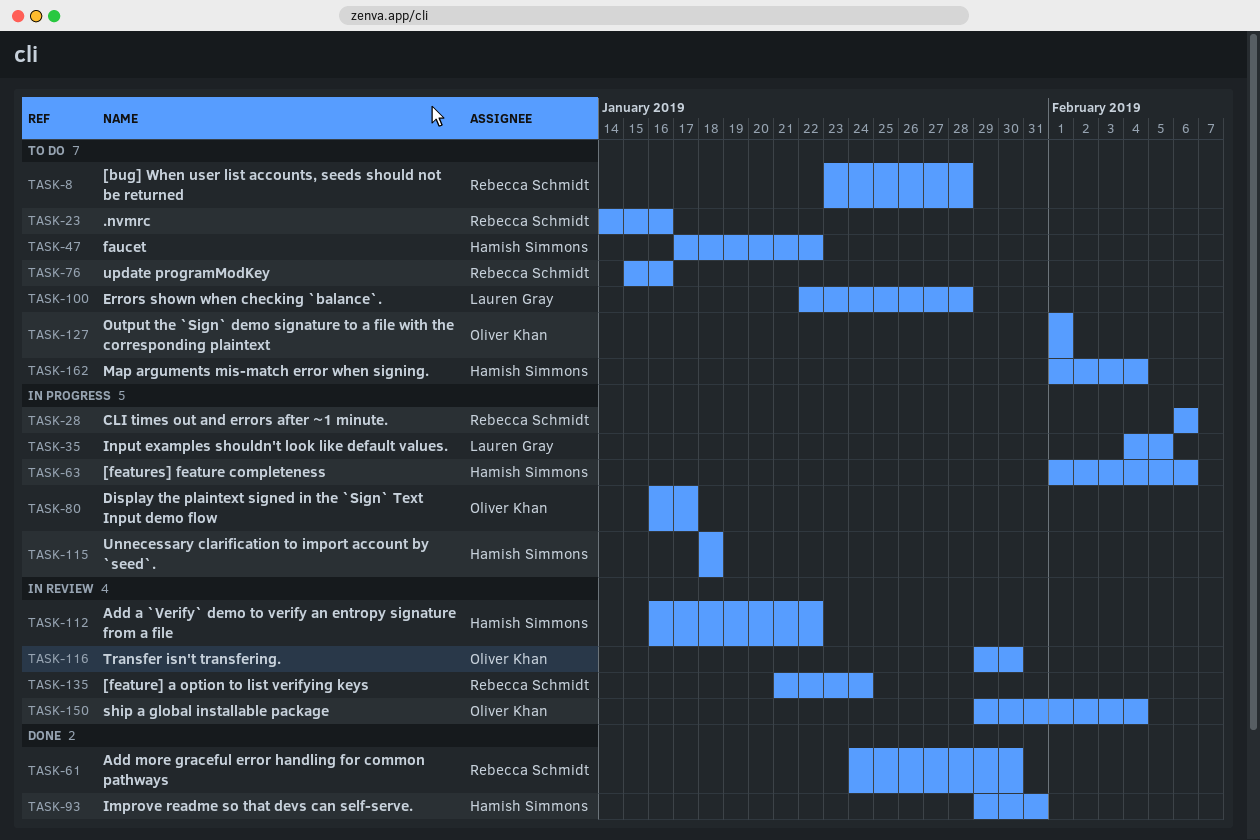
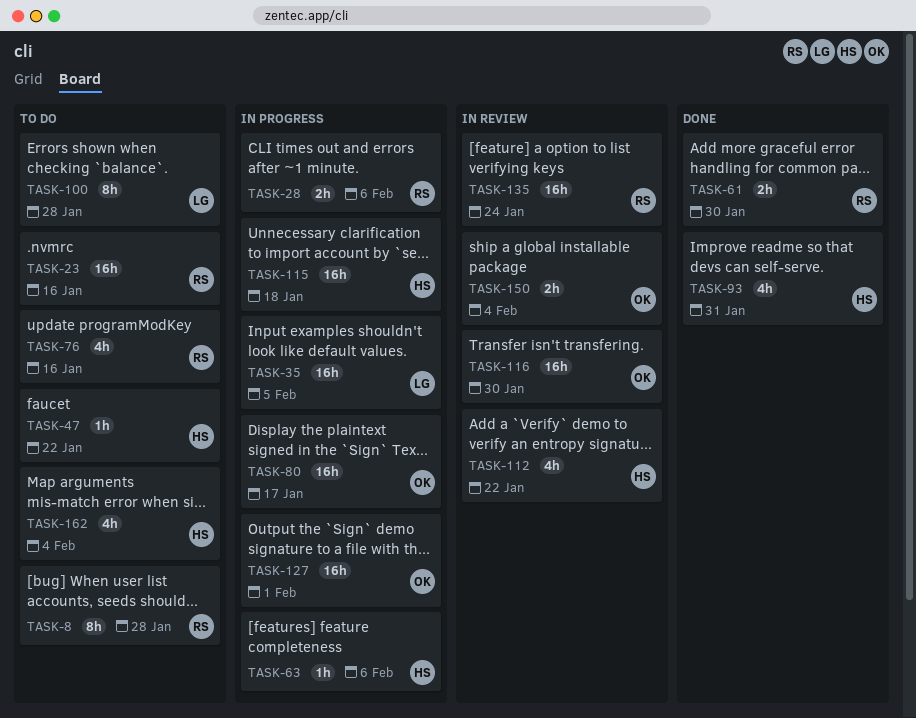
TASK-127, status: To do -> In progress

